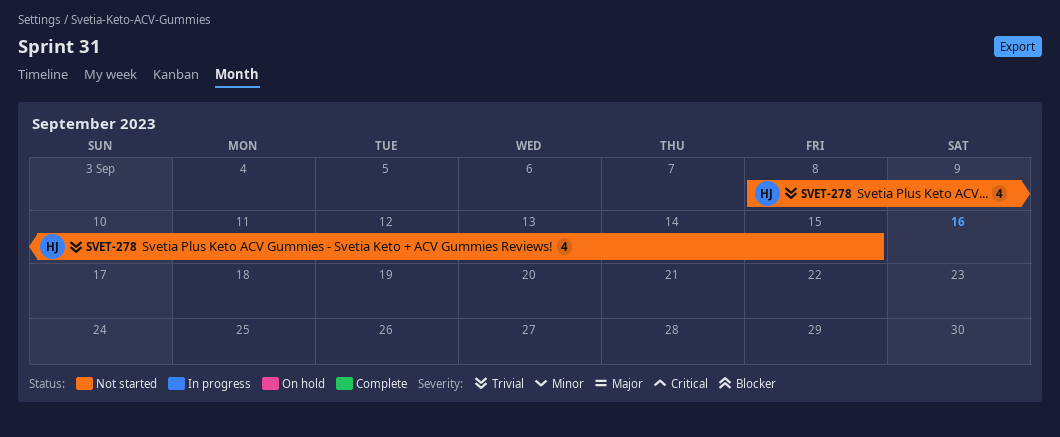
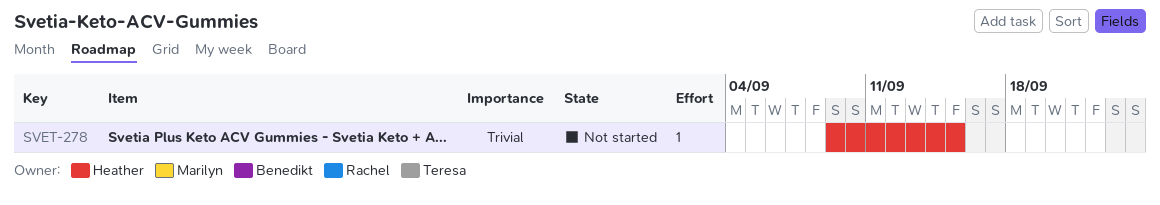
SVET-278, estimate: 4 -> 1
SVET-278, start: Sep 8 -> Sep 9

